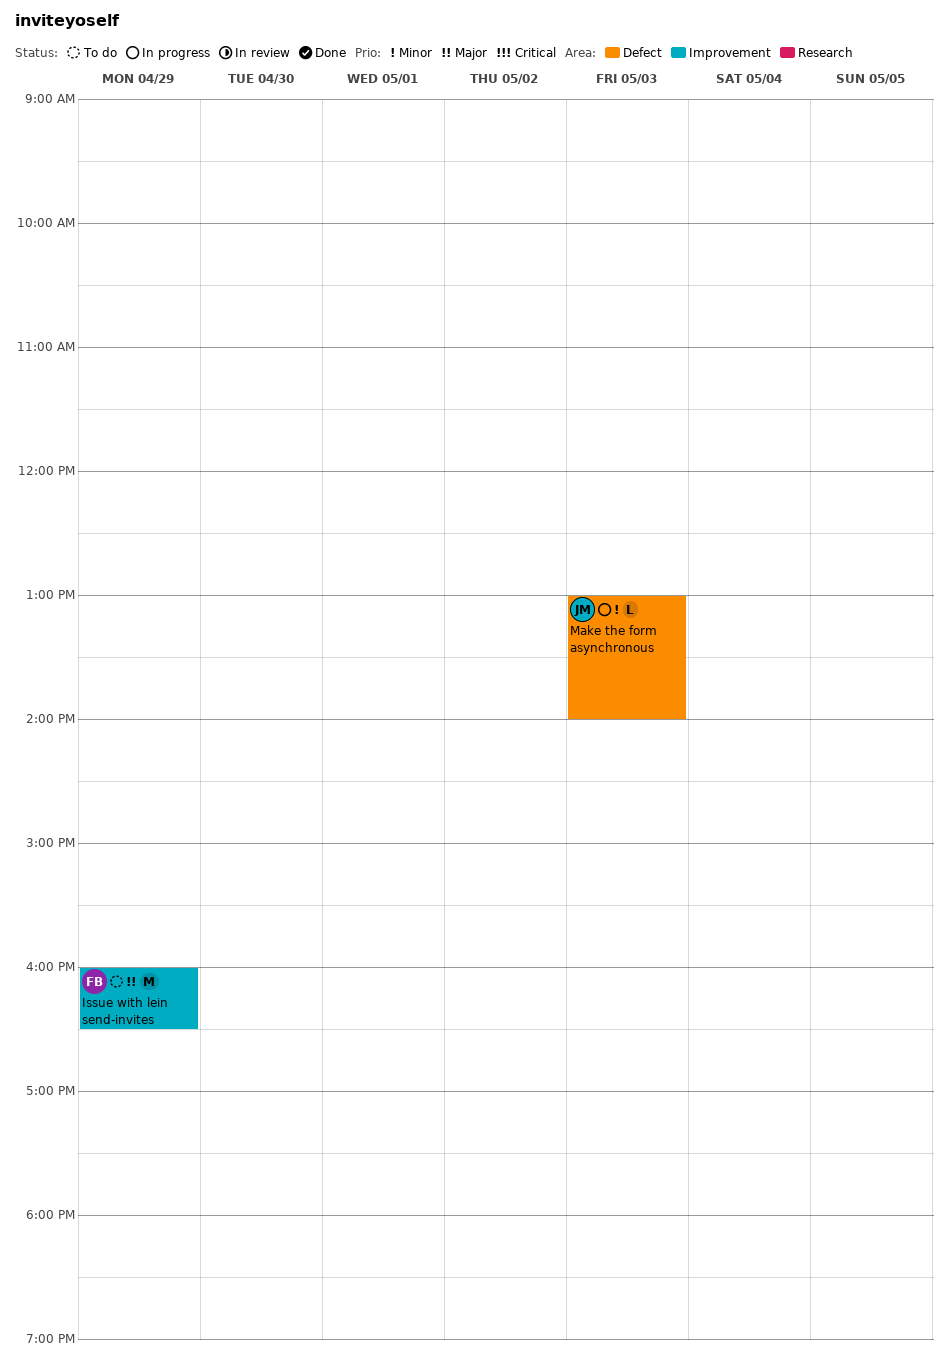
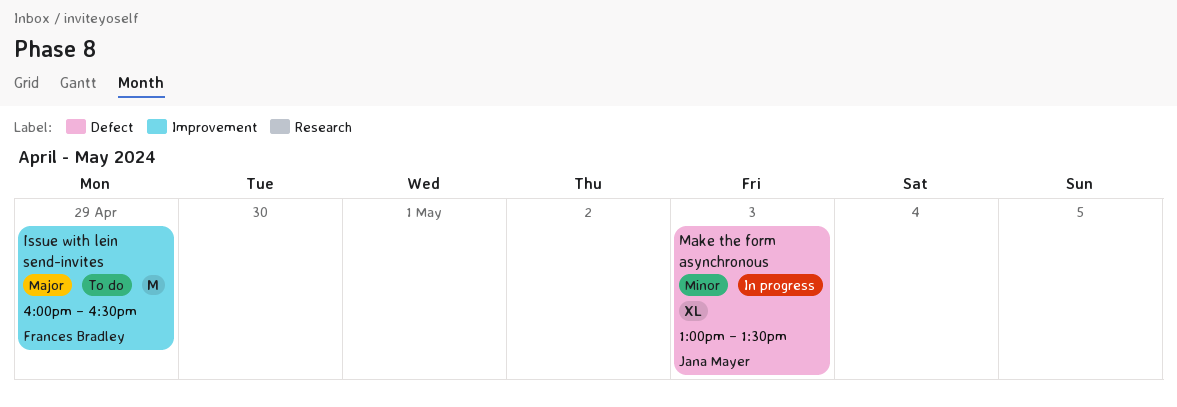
Make the form asynchronous, estimate: L -> XL
Make the form asynchronous, ends: 14:00 -> 13:30

